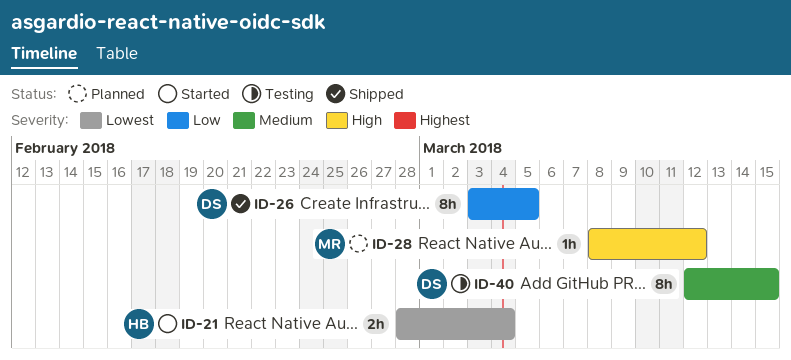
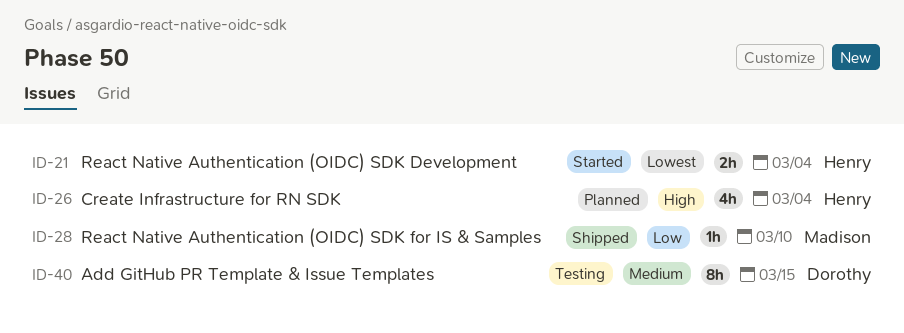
ID-26, status: Shipped -> Planned
ID-26, owner: Dorothy -> Henry
ID-26, priority: Low -> High
ID-26, estimate: 8h -> 4h
ID-26, due: Mar 5 -> Mar 4
ID-28, status: Planned -> Shipped
ID-28, priority: High -> Low
ID-28, due: Mar 12 -> Mar 10

